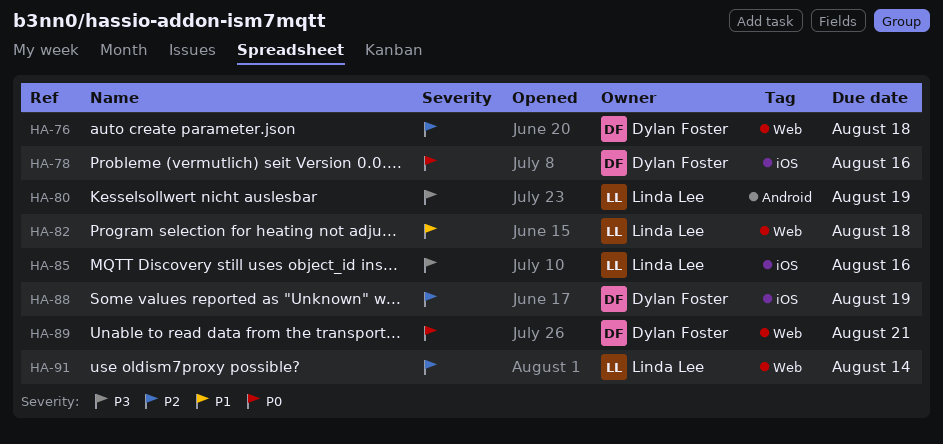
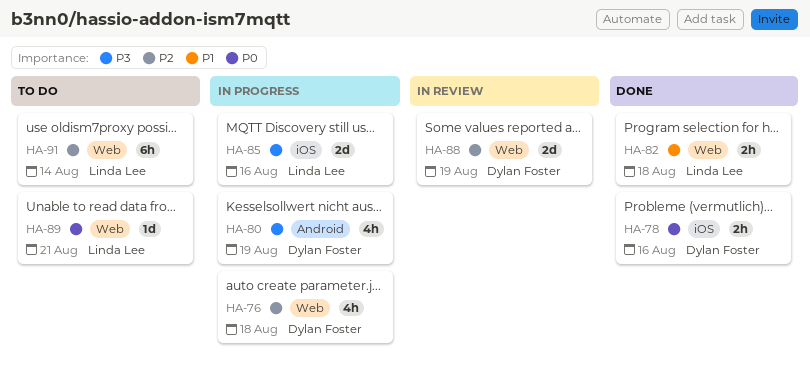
HA-80, owner: Linda Lee -> Dylan Foster
HA-88, label: iOS -> Web
HA-89, owner: Dylan Foster -> Linda Lee

